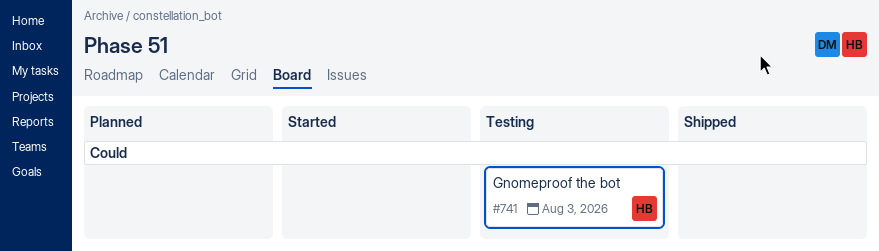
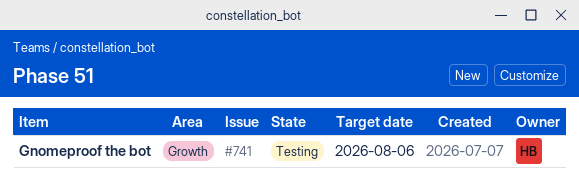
#741, due: Aug 3 -> Aug 6

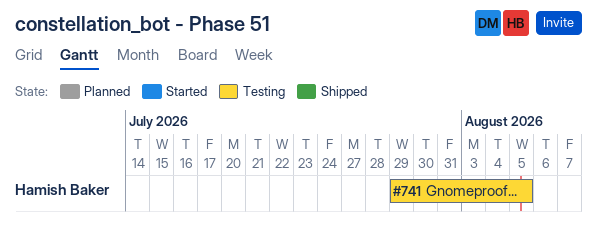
#741, due: Aug 6 -> Aug 5

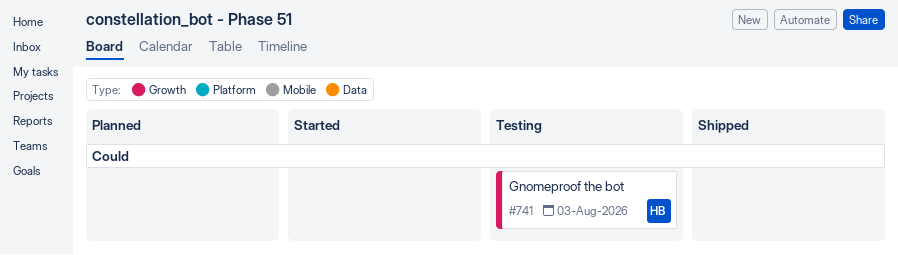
#741, due: Aug 5 -> Aug 3

